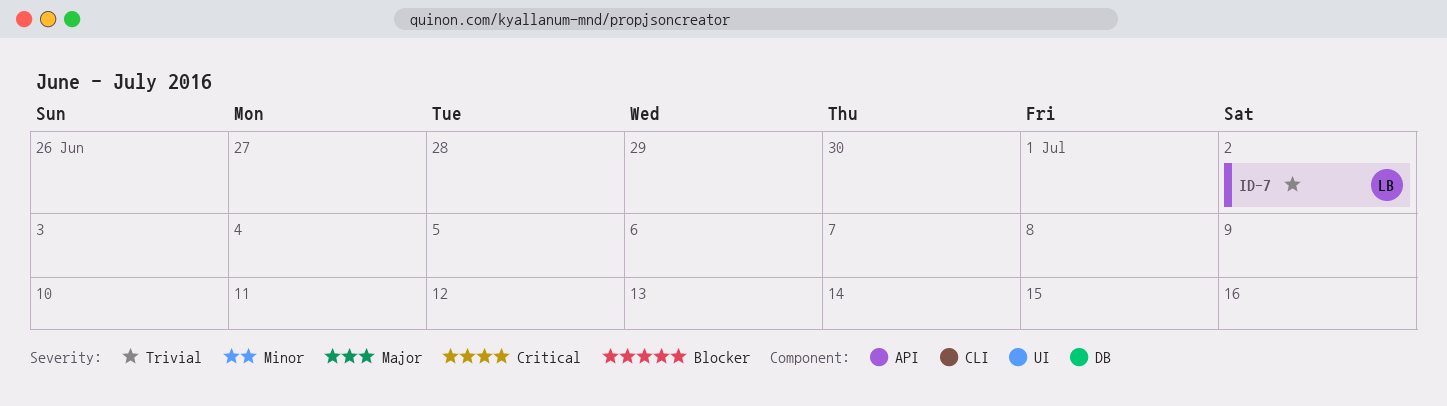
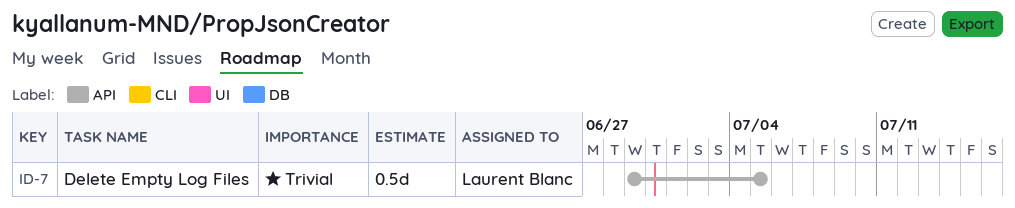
ID-7, due: Jul 2 -> Jul 5

